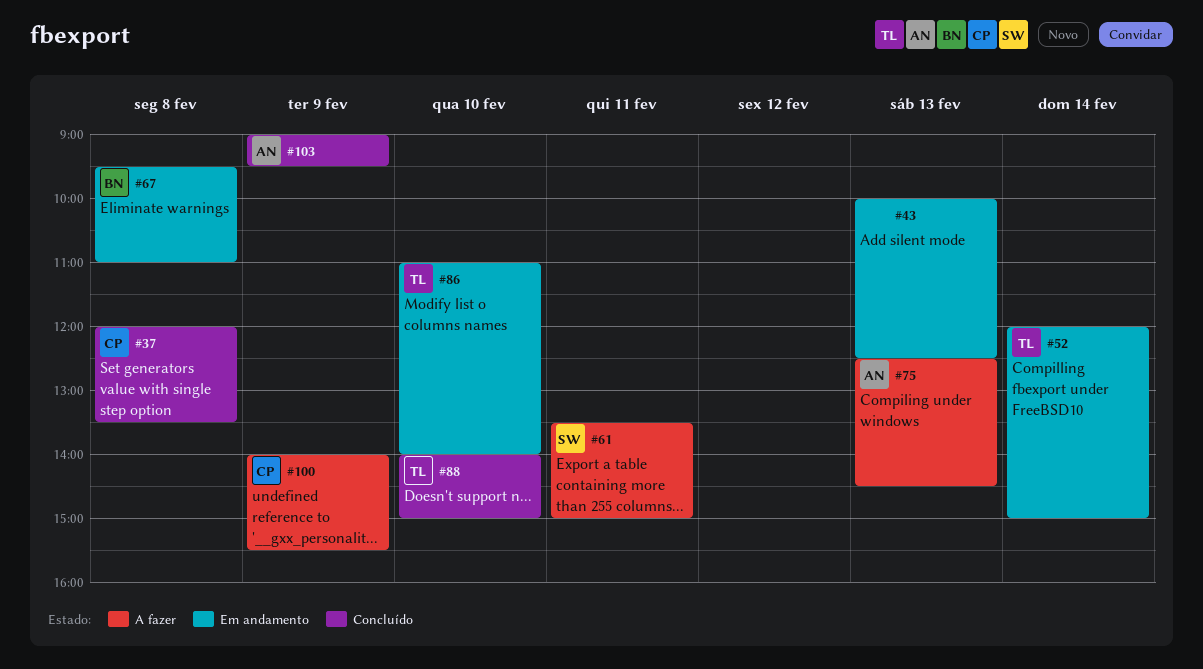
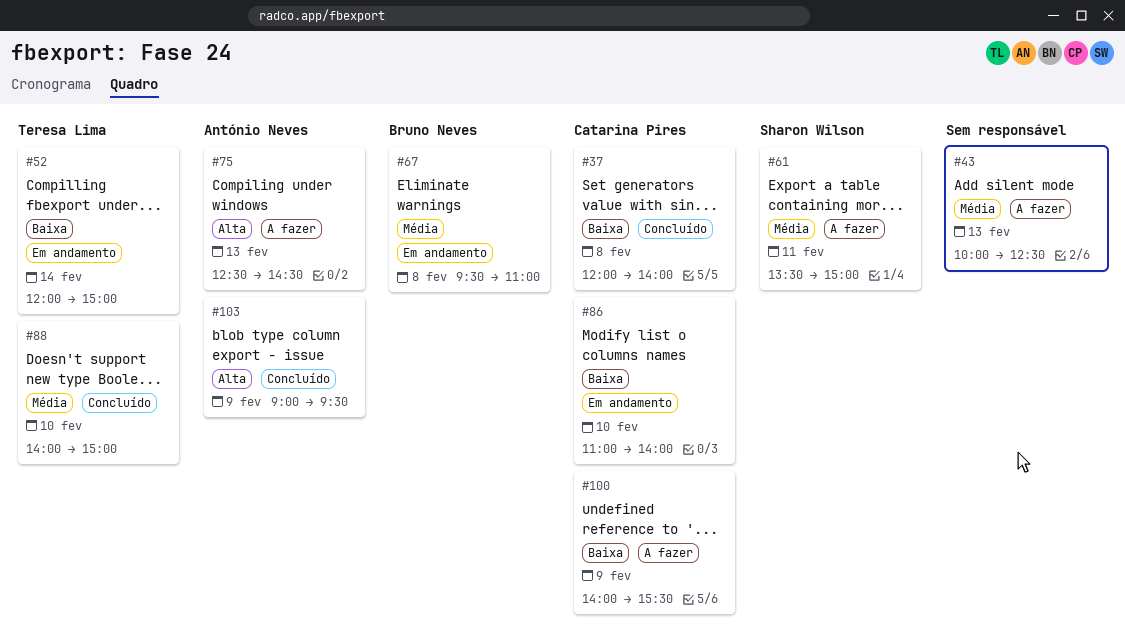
#37, ends: 13:30 -> 14:00
#43, status: Em andamento -> A fazer
#86, owner: Teresa Lima -> Catarina Pires

